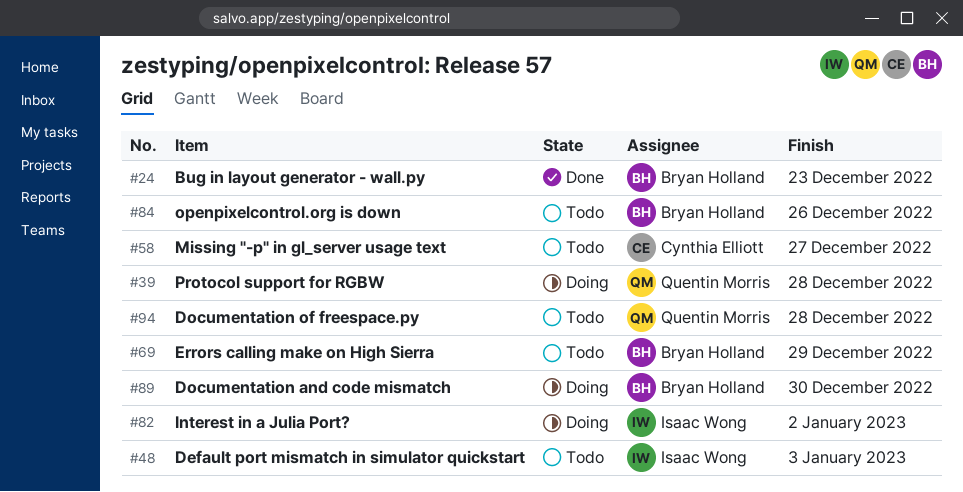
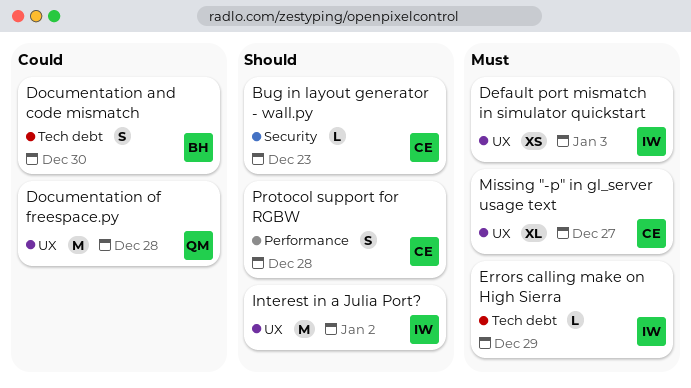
Bug in layout generator - wall.py, owner: Bryan Holland -> Cynthia Elliott
Errors calling make on High Sierra, owner: Bryan Holland -> Isaac Wong
openpixelcontrol.org is down: present -> none
Protocol support for RGBW, owner: Quentin Morris -> Cynthia Elliott

